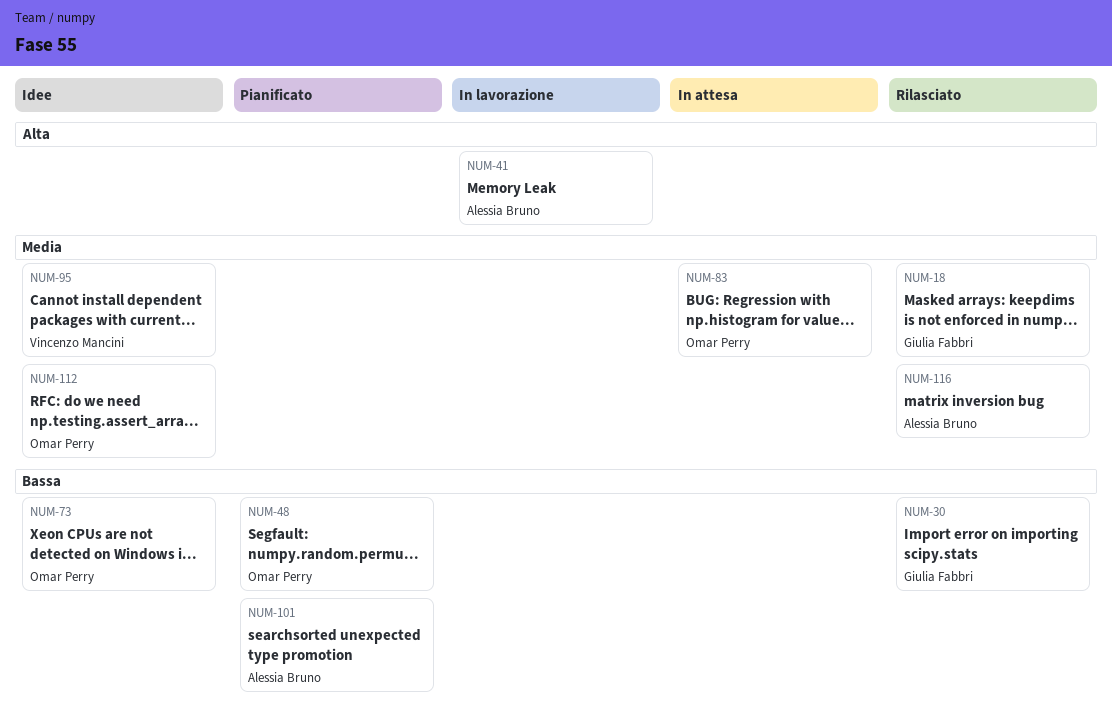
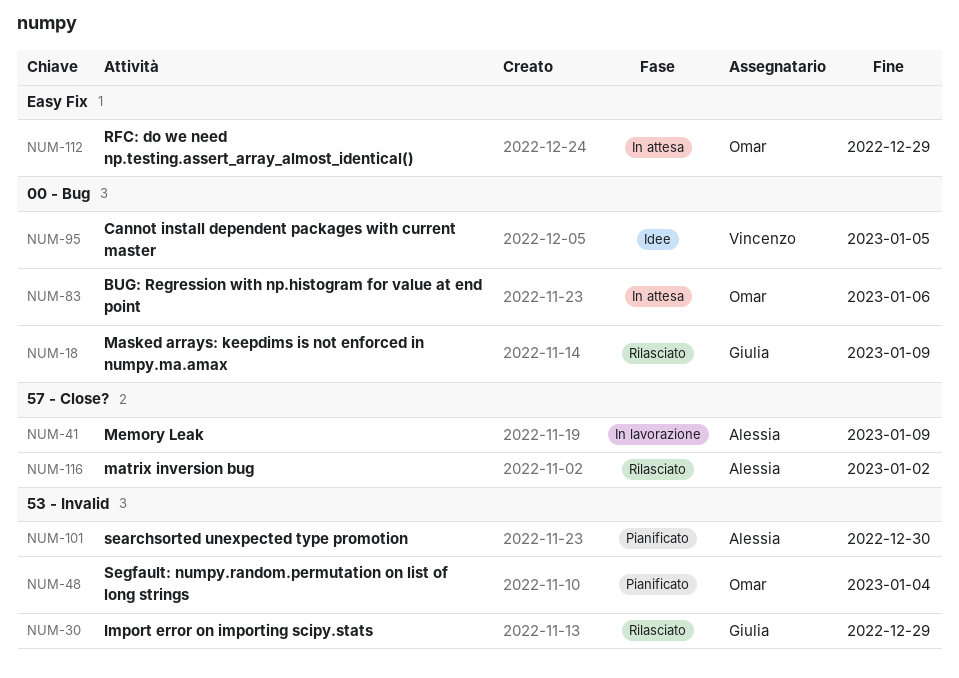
NUM-73: present -> none
NUM-112, status: Idee -> In attesa

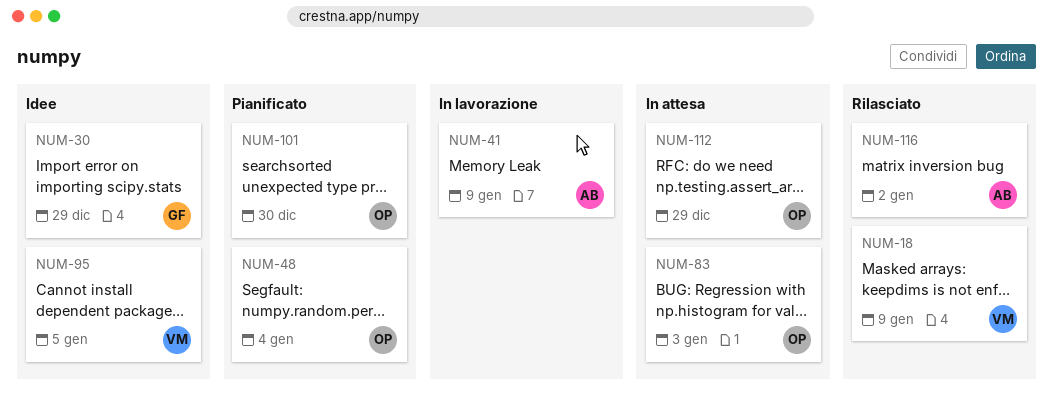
NUM-18, owner: Giulia -> Vincenzo
NUM-30, status: Rilasciato -> Idee
NUM-83, due: Jan 6 -> Jan 3
NUM-101, owner: Alessia -> Omar

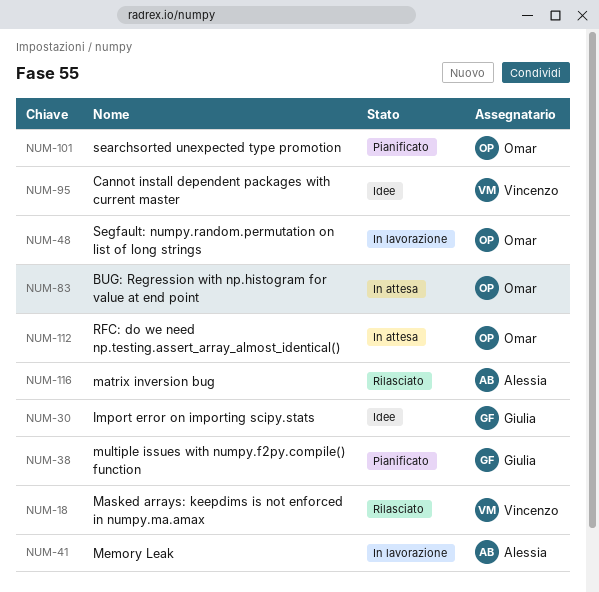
NUM-38: none -> present
NUM-48, status: Pianificato -> In lavorazione

